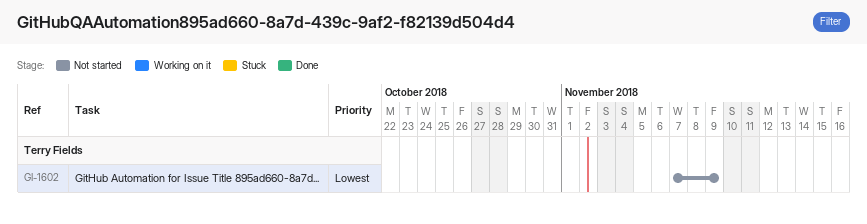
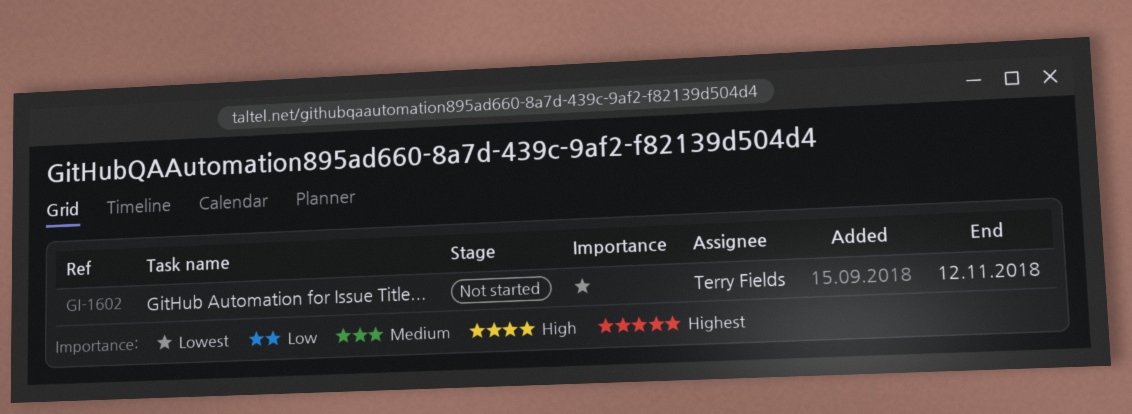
GI-1602, due: Nov 9 -> Nov 12

